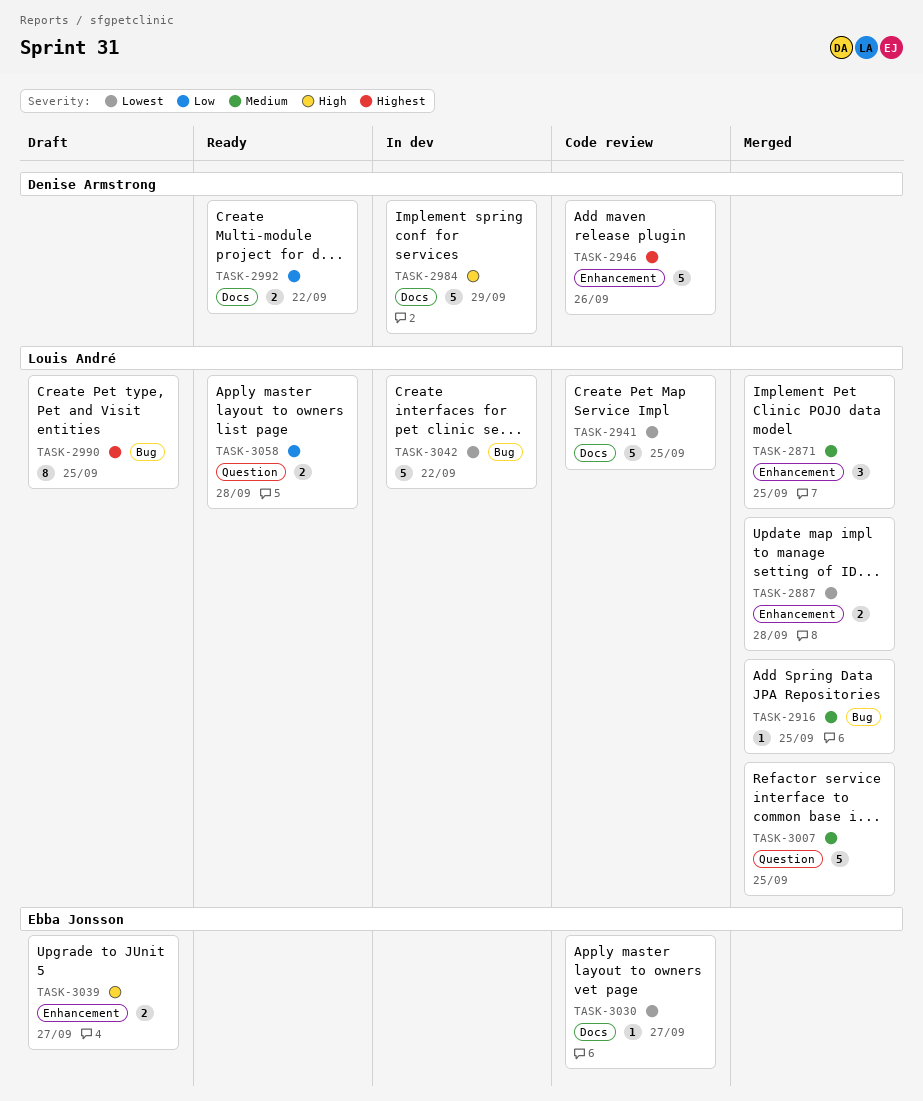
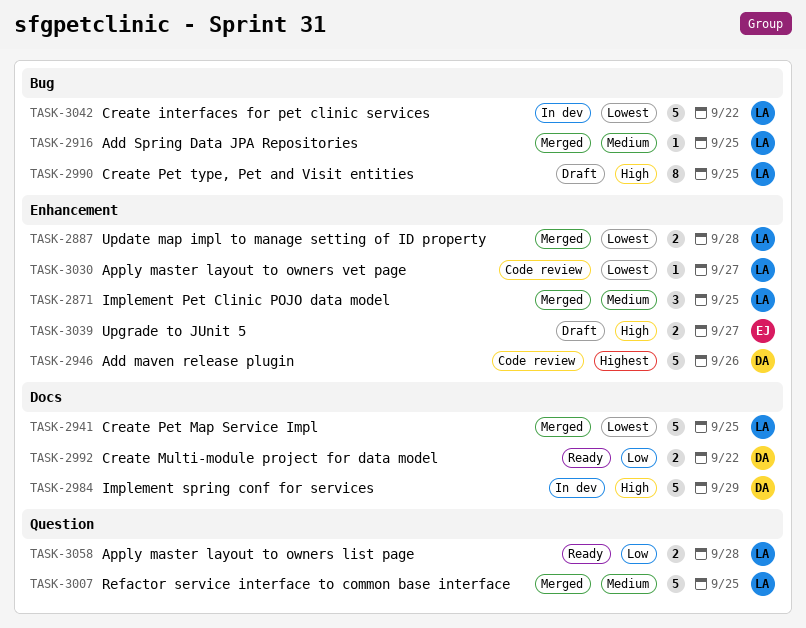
TASK-2941, status: Code review -> Merged
TASK-2990, priority: Highest -> High
TASK-3030, owner: Ebba Jonsson -> Louis André
TASK-3030, label: Docs -> Enhancement

